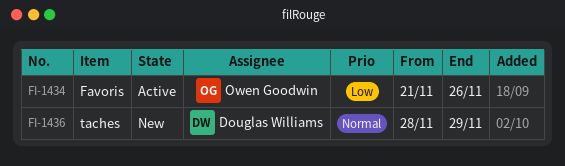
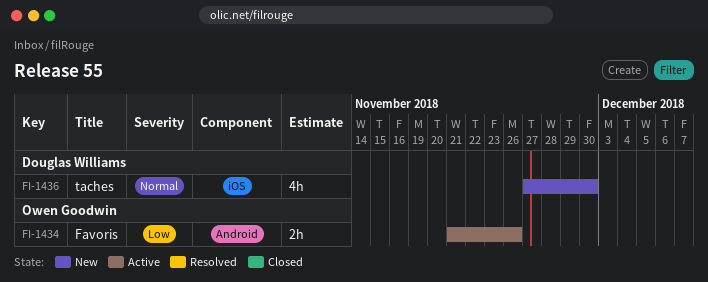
FI-1436, start: Nov 28 -> Nov 27
FI-1436, due: Nov 29 -> Nov 30

